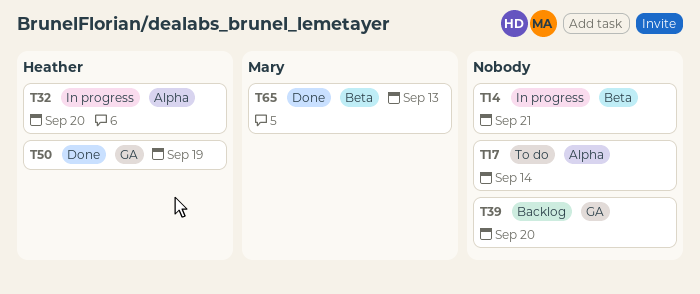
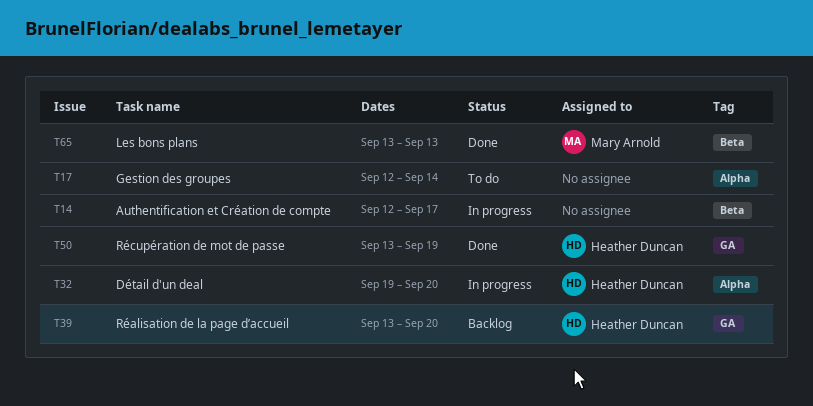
T14, due: Sep 21 -> Sep 17
T39, owner: none -> Heather Duncan

